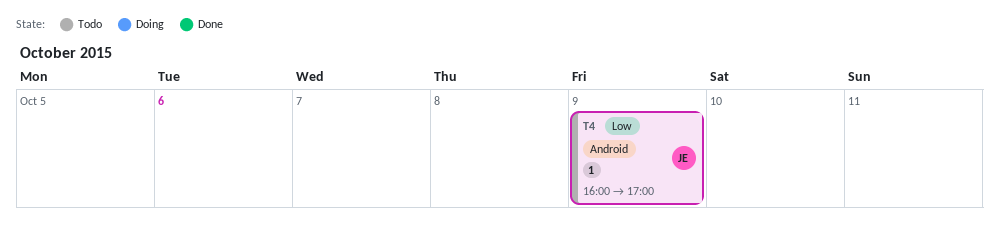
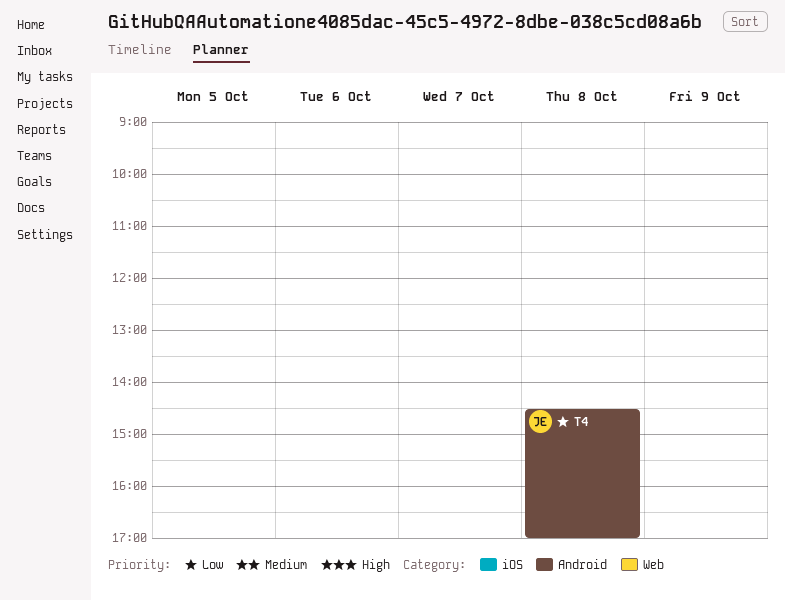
T4, day: Oct 9 -> Oct 8
T4, begins: 16:00 -> 14:30

